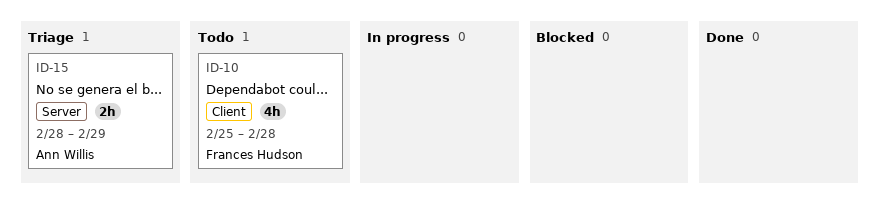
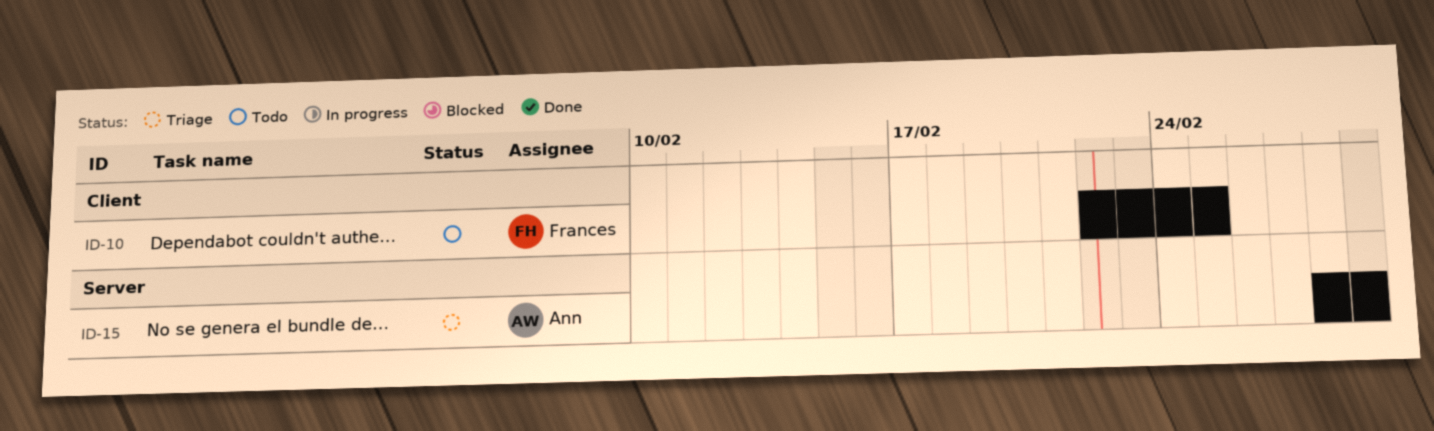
ID-10, start: Feb 25 -> Feb 22
ID-10, due: Feb 28 -> Feb 25

